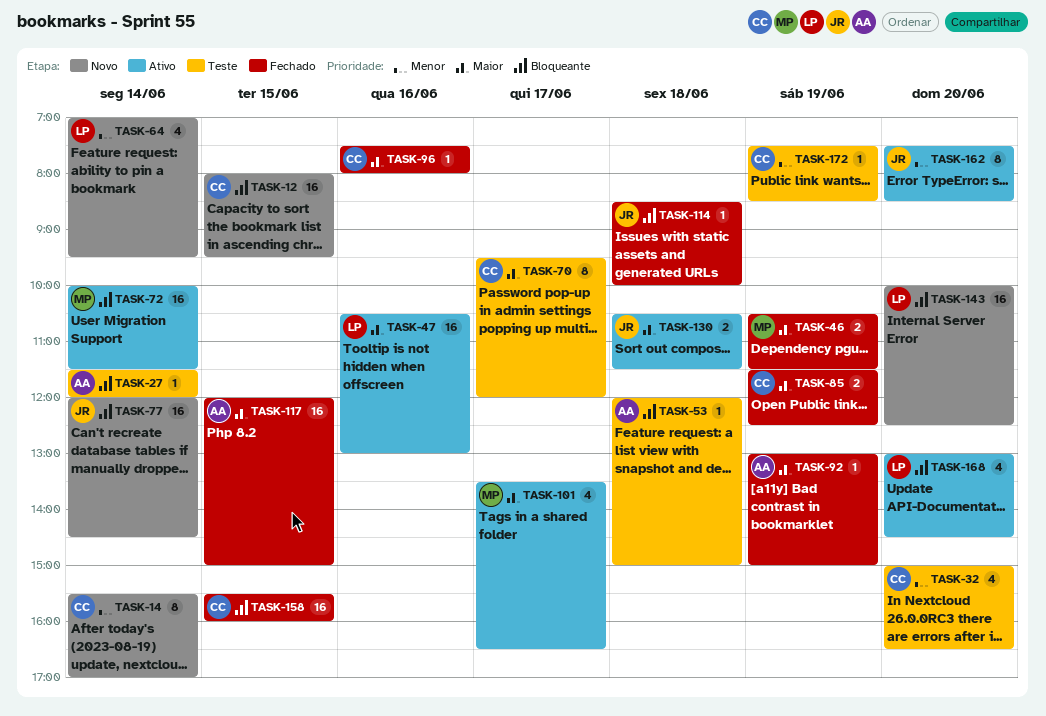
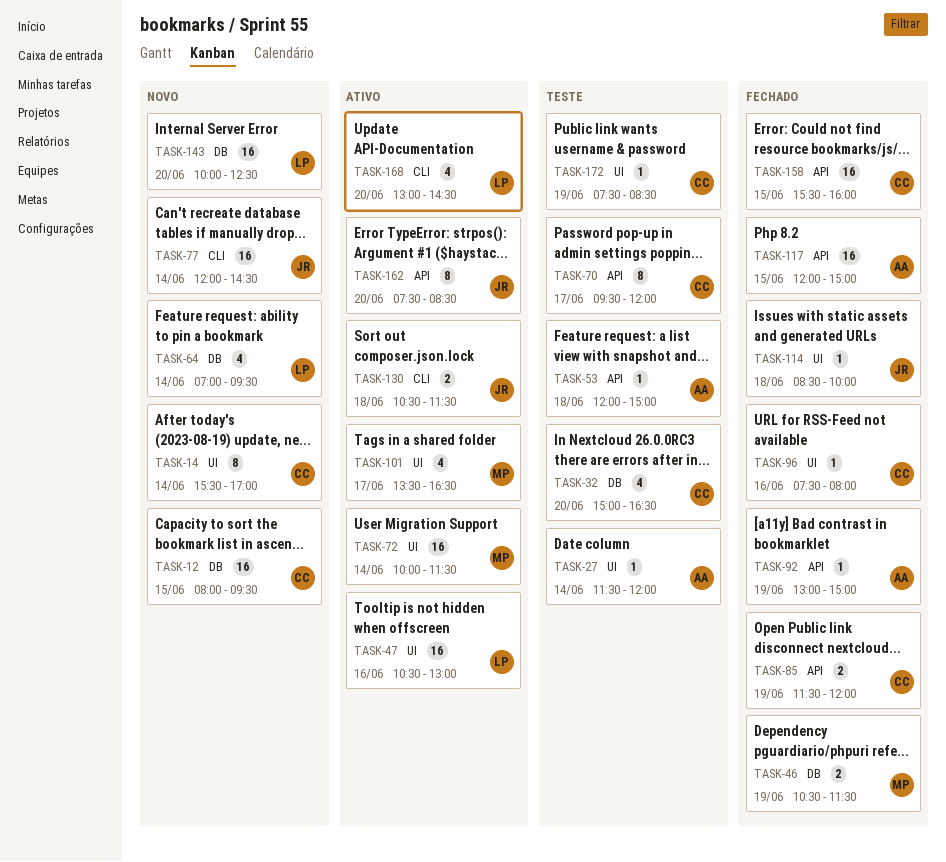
TASK-85, ends: 12:30 -> 12:00

